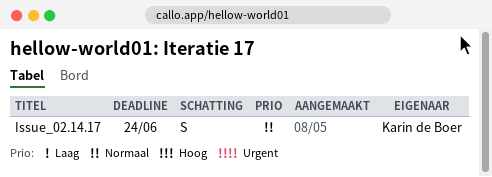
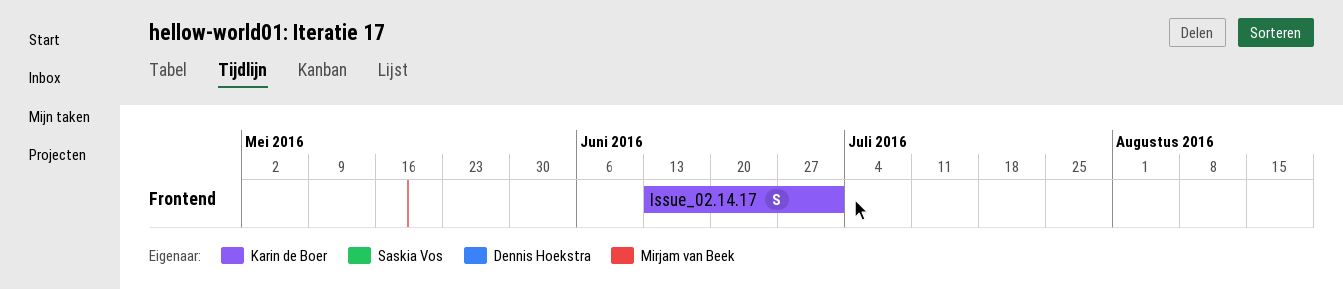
Issue_02.14.17, due: Jun 24 -> Jul 1

